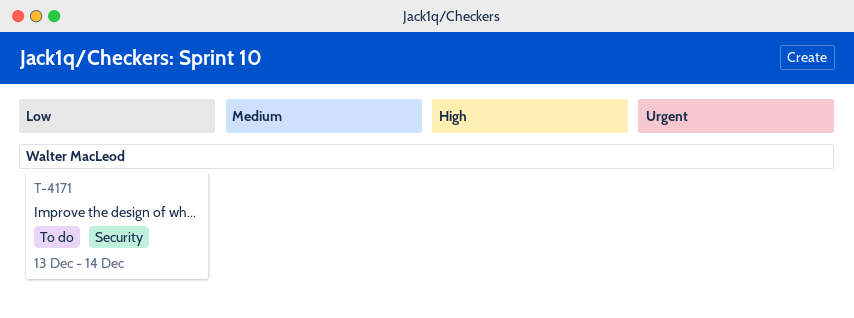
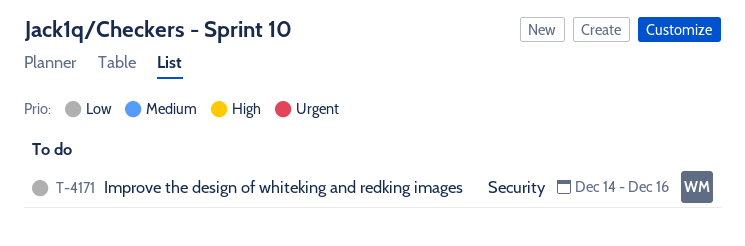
T-4171, start: Dec 13 -> Dec 14
T-4171, due: Dec 14 -> Dec 16

